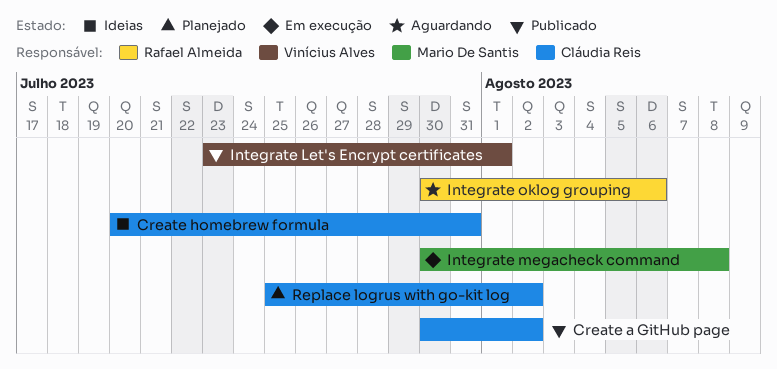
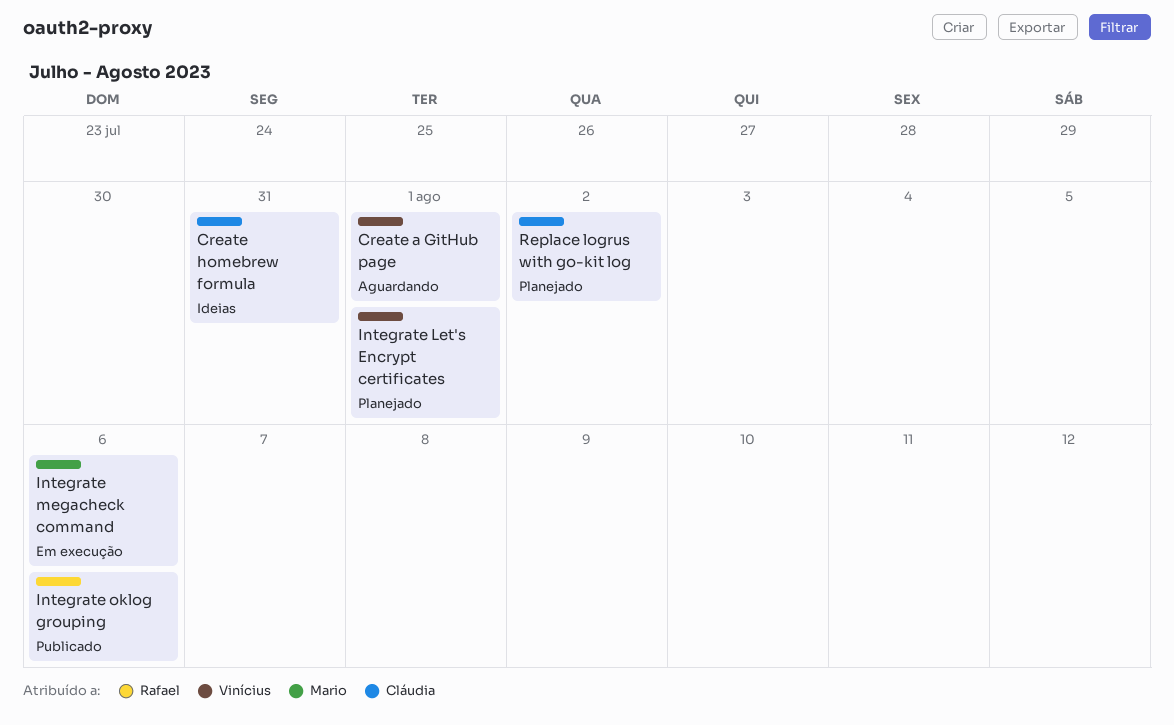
Create a GitHub page, status: Publicado -> Aguardando
Create a GitHub page, owner: Cláudia Reis -> Vinícius Alves
Create a GitHub page, due: Aug 2 -> Aug 1
Integrate Let's Encrypt certificates, status: Publicado -> Planejado
Integrate megacheck command, due: Aug 8 -> Aug 6
Integrate oklog grouping, status: Aguardando -> Publicado

